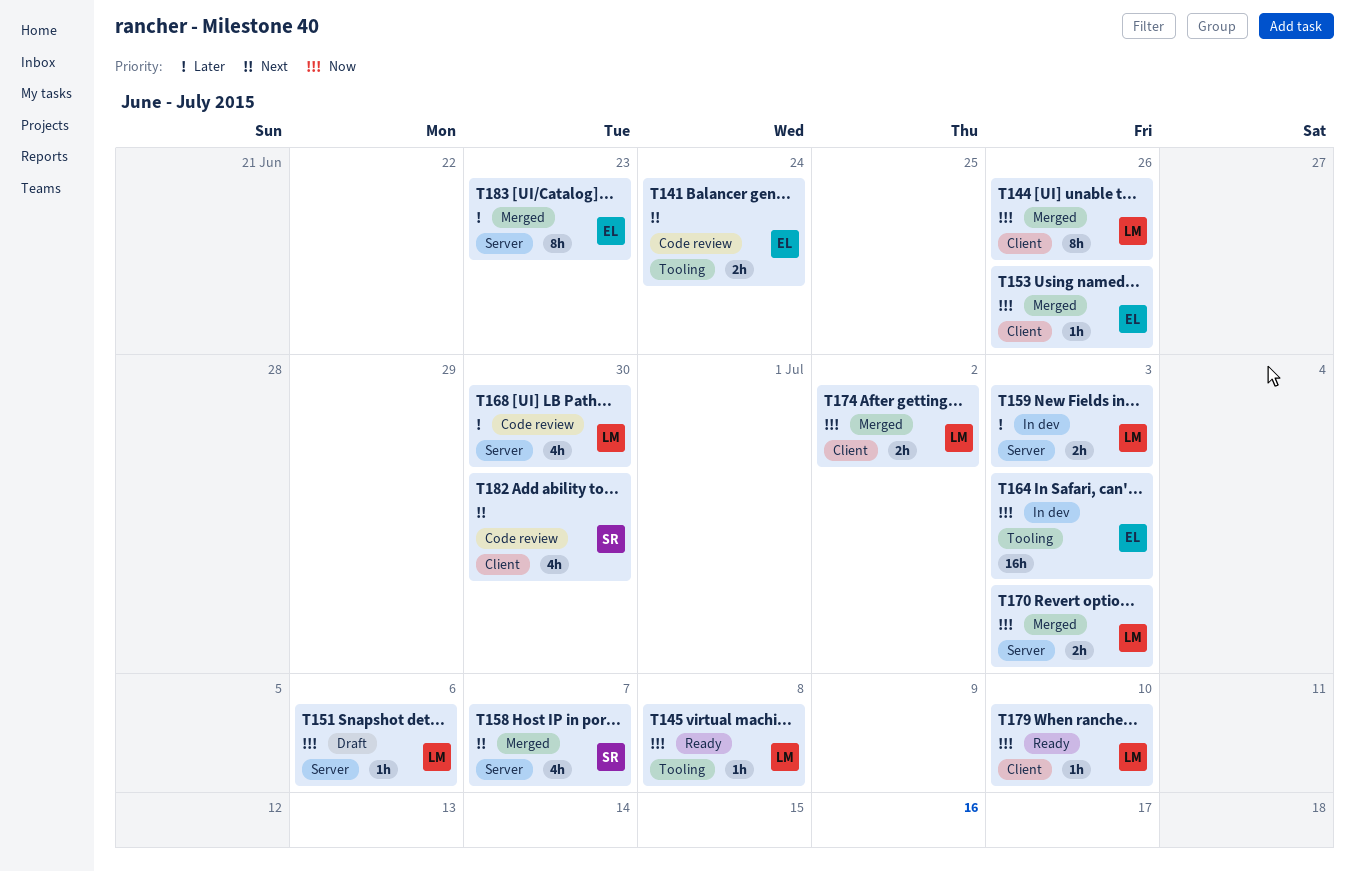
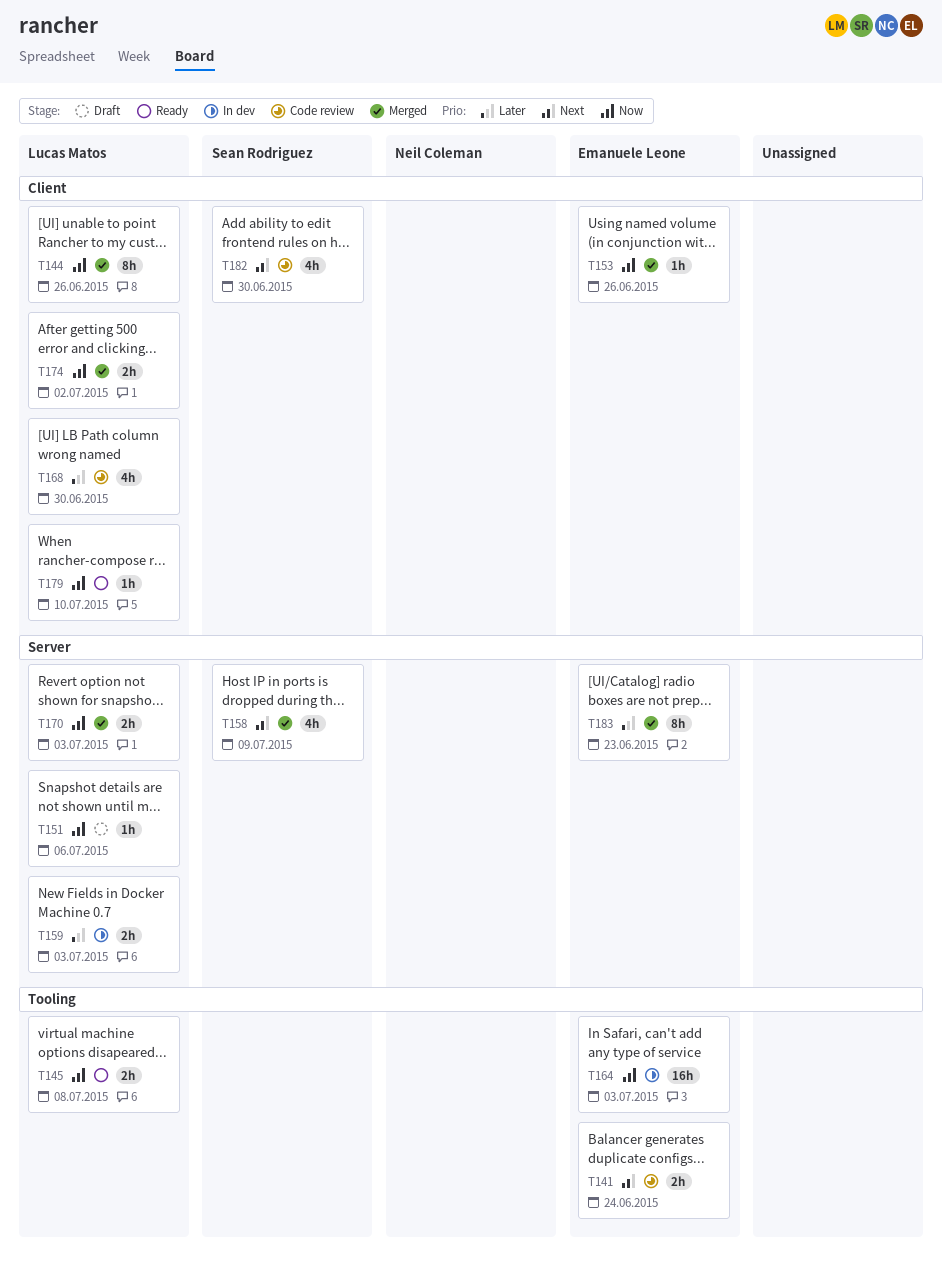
T145, estimate: 1h -> 2h
T158, due: Jul 7 -> Jul 9
T168, label: Server -> Client

